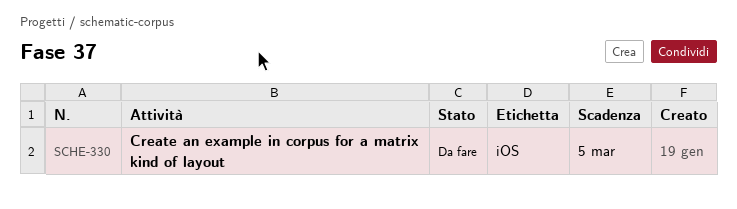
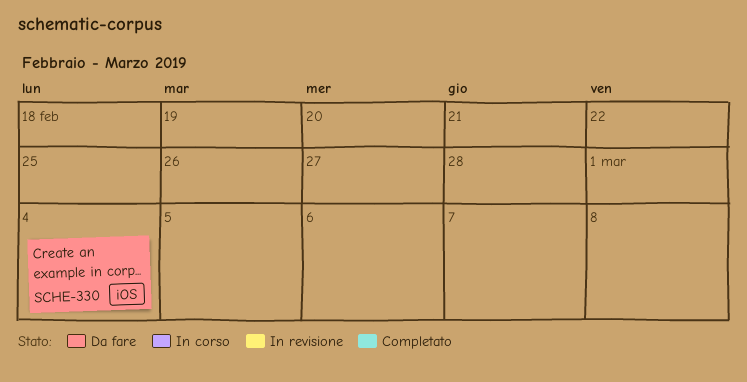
SCHE-330, due: Mar 5 -> Mar 4

